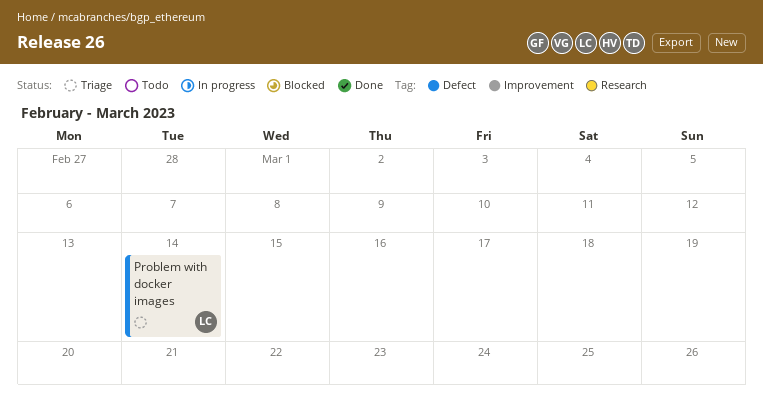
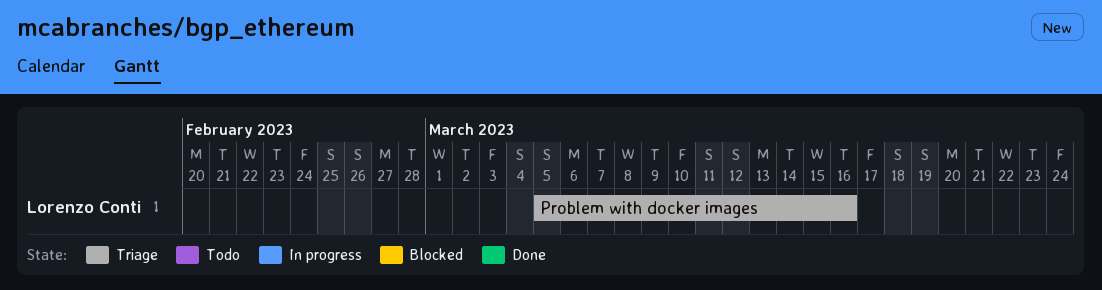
Problem with docker images, due: Mar 14 -> Mar 16

